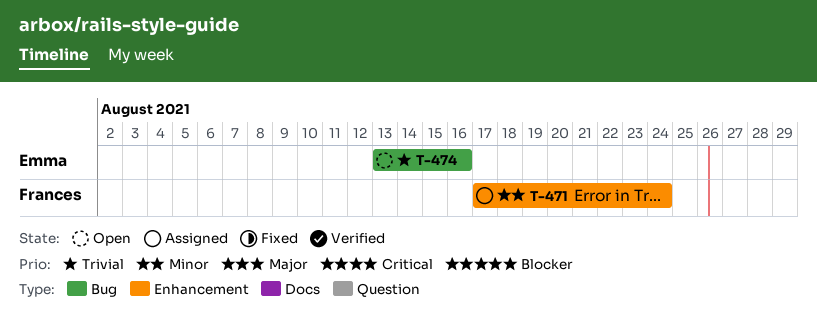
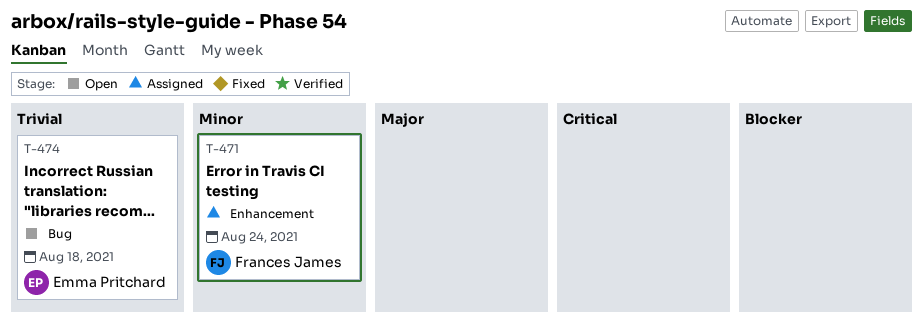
T-474, due: Aug 16 -> Aug 18

